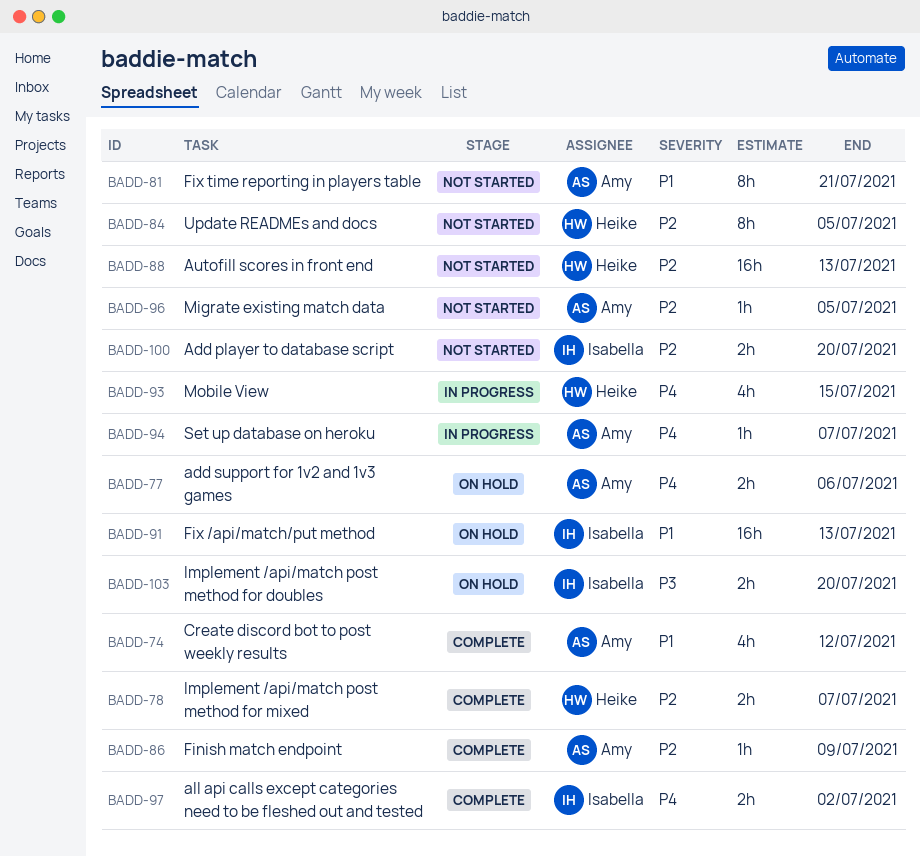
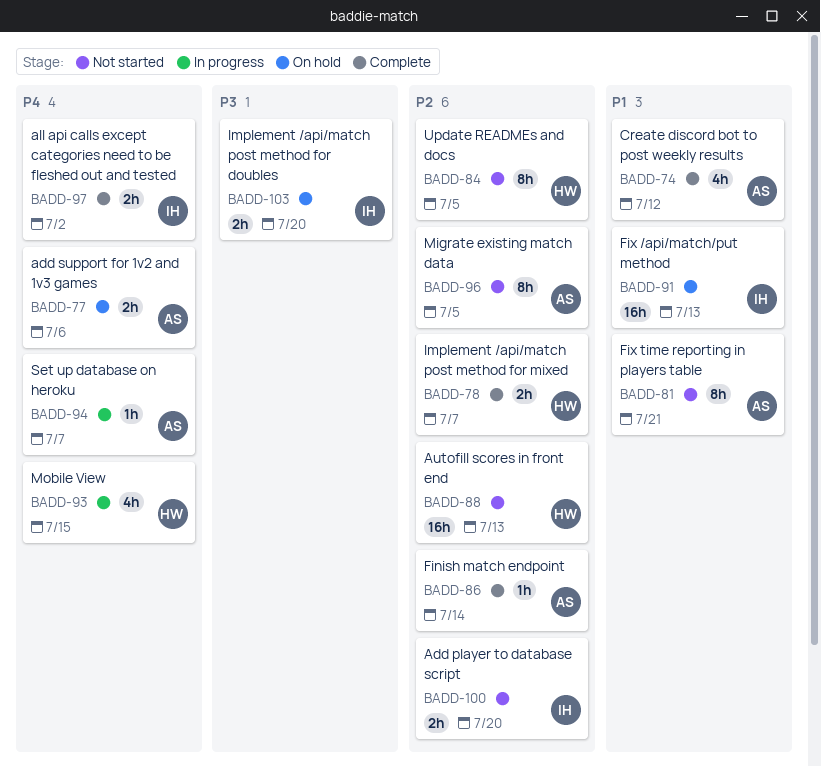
BADD-86, due: Jul 9 -> Jul 14
BADD-96, estimate: 1h -> 8h

